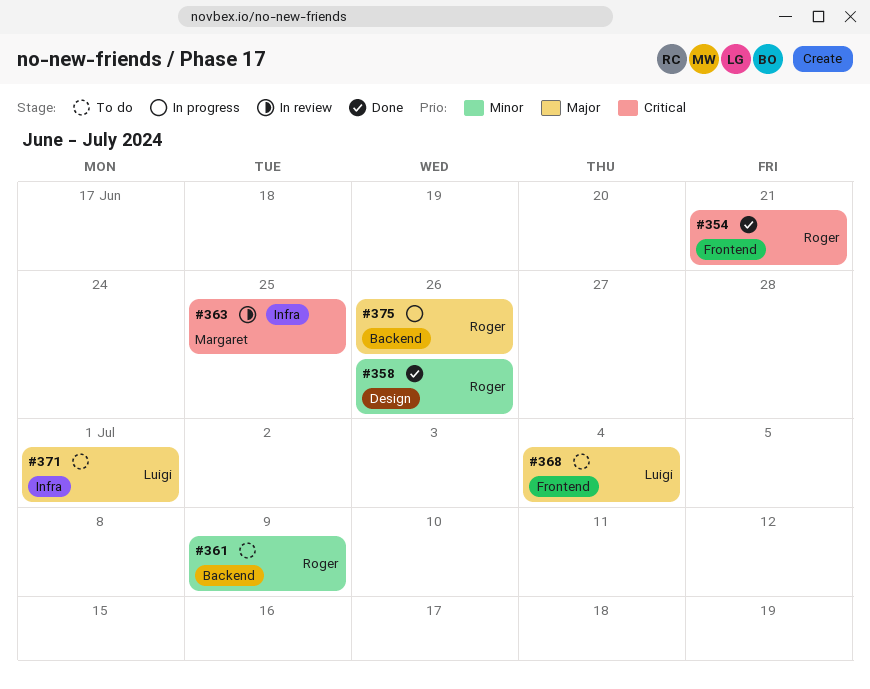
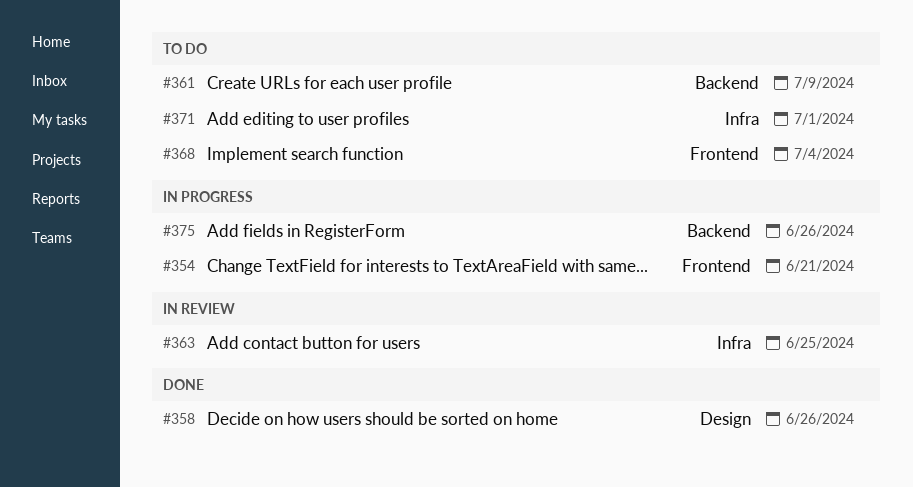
#354, status: Done -> In progress

